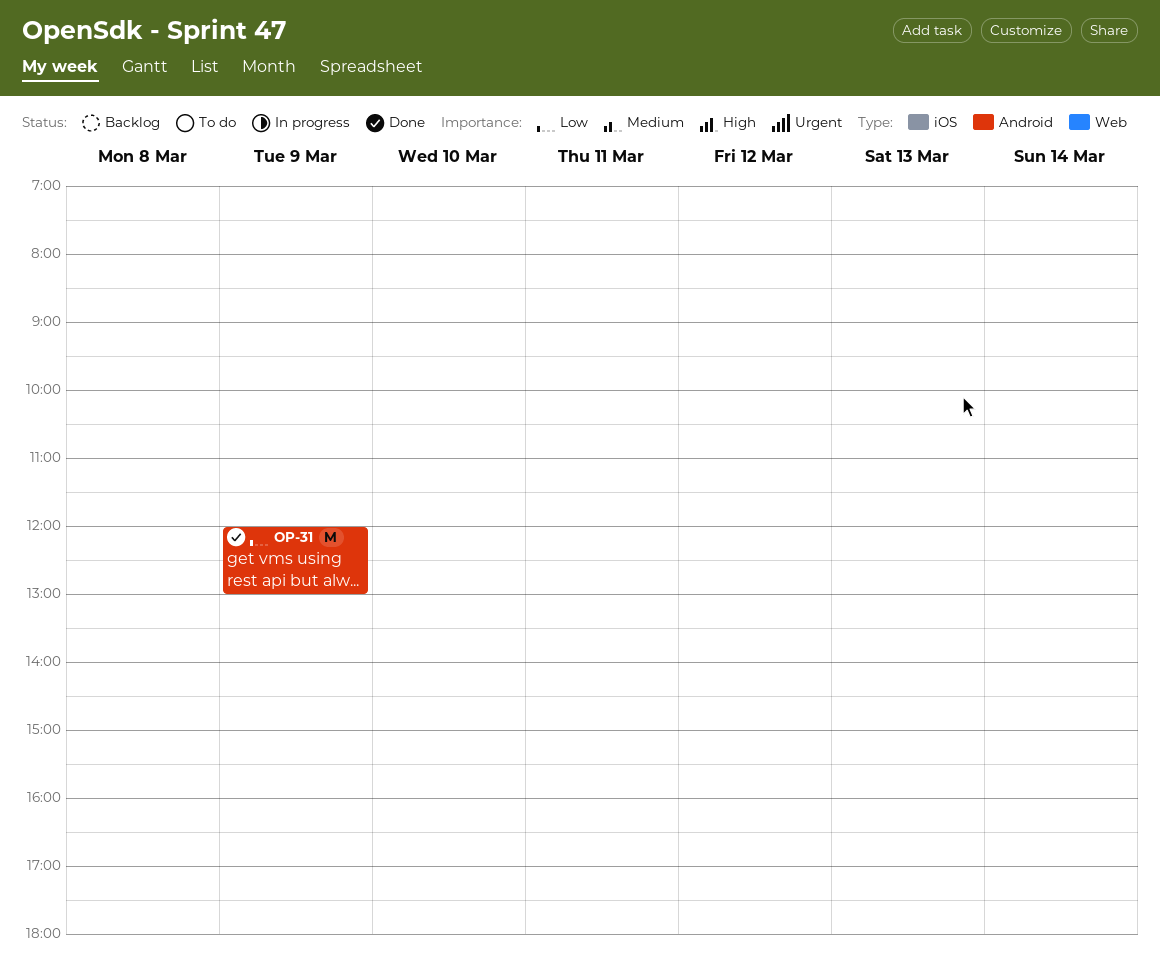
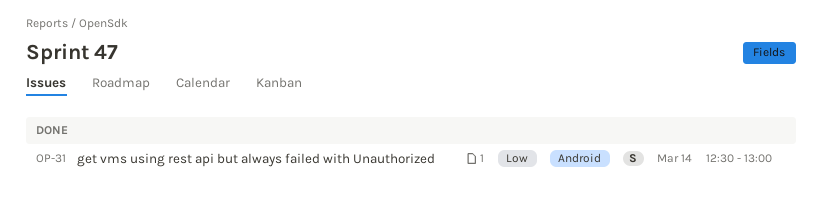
OP-31, estimate: M -> S
OP-31, day: Mar 9 -> Mar 14
OP-31, begins: 12:00 -> 12:30

